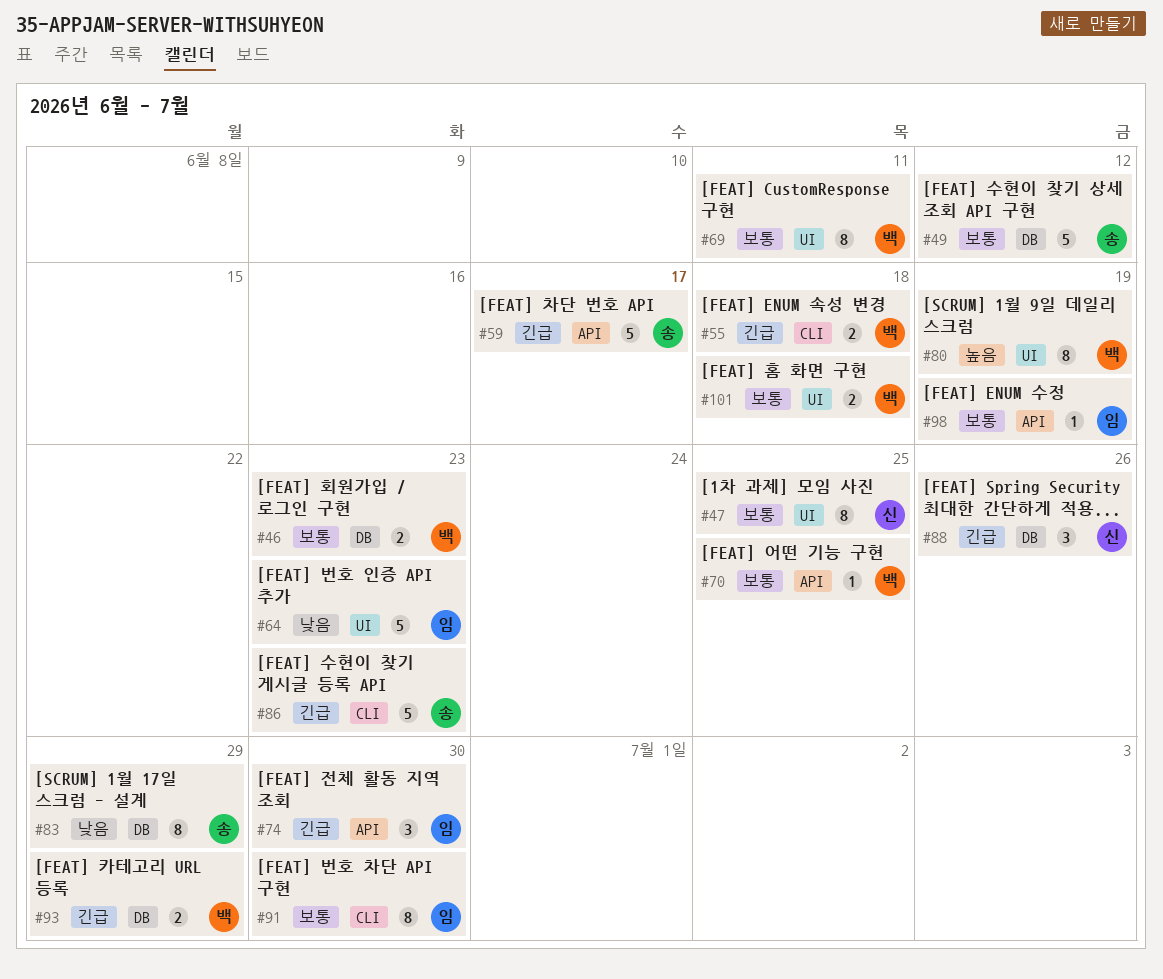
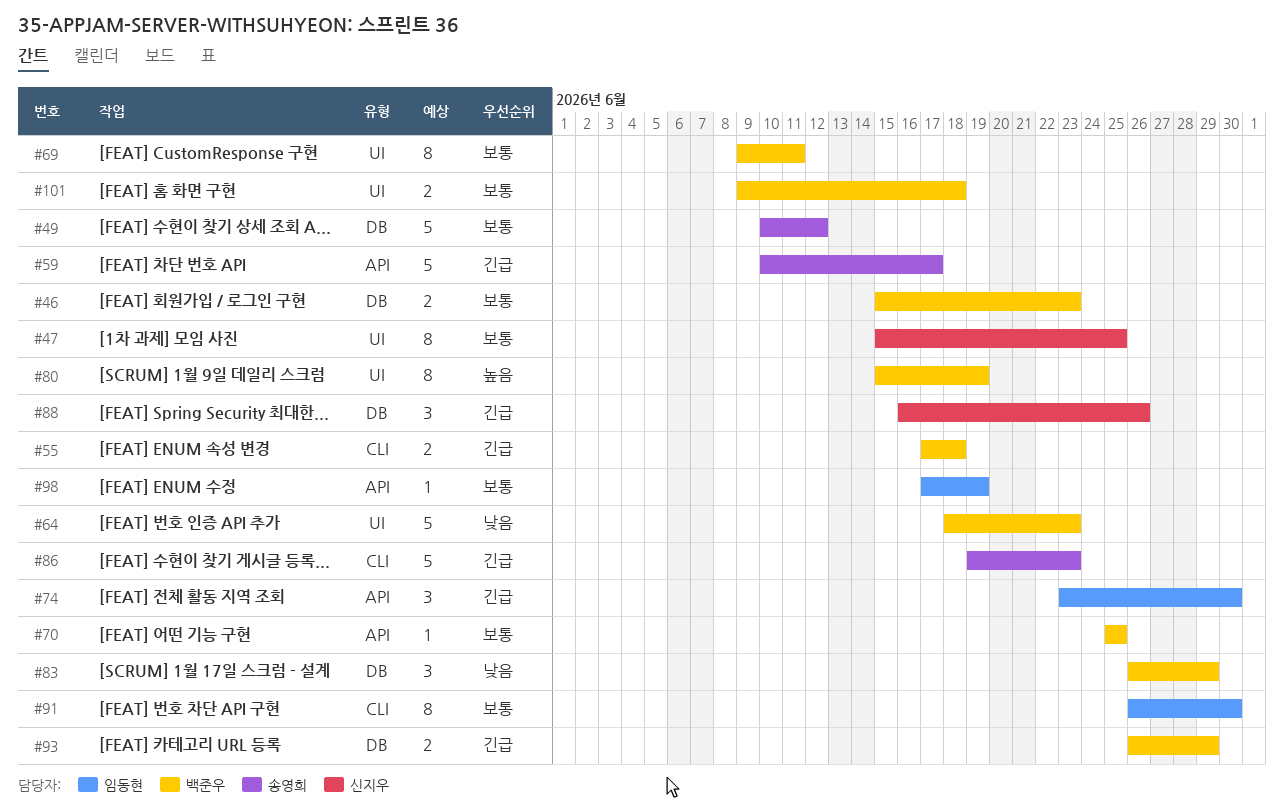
#64, owner: 임동현 -> 백준우
#83, owner: 송영희 -> 백준우
#83, estimate: 8 -> 3

